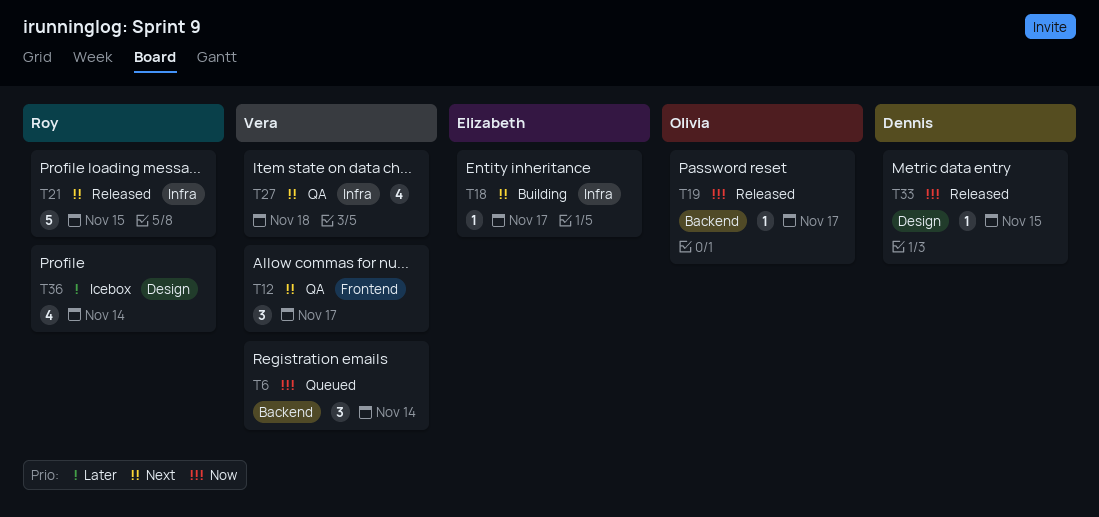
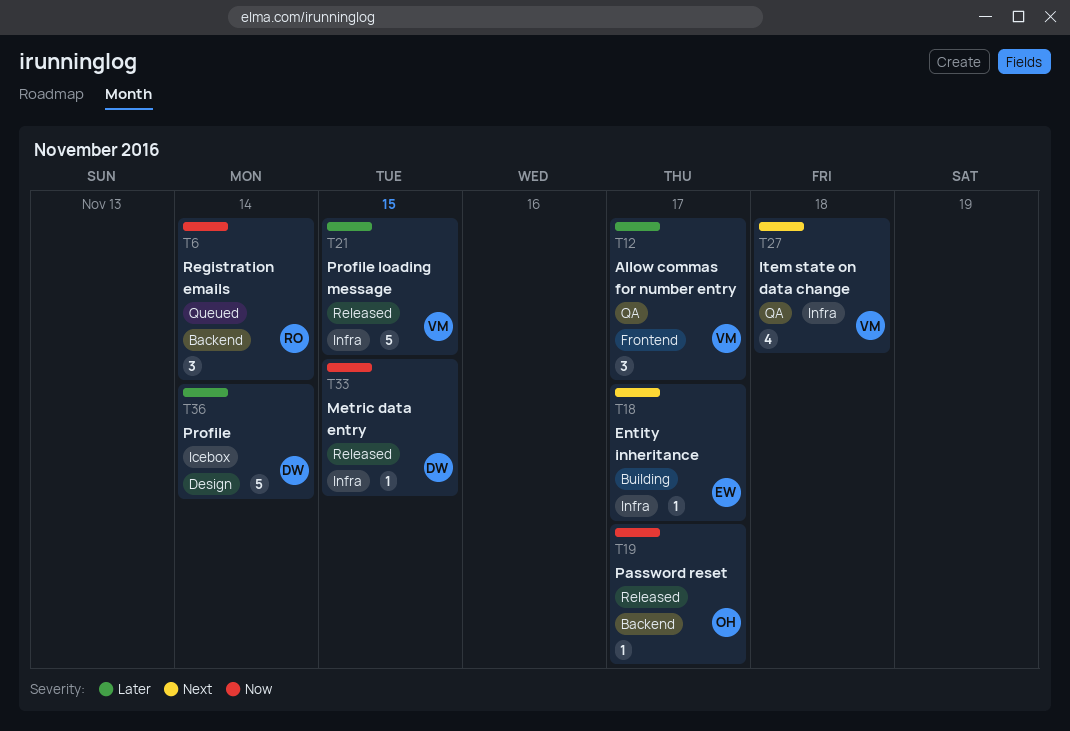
T6, owner: Vera -> Roy
T12, priority: Next -> Later
T21, owner: Roy -> Vera
T21, priority: Next -> Later
T33, label: Design -> Infra
T36, owner: Roy -> Dennis
T36, estimate: 4 -> 5

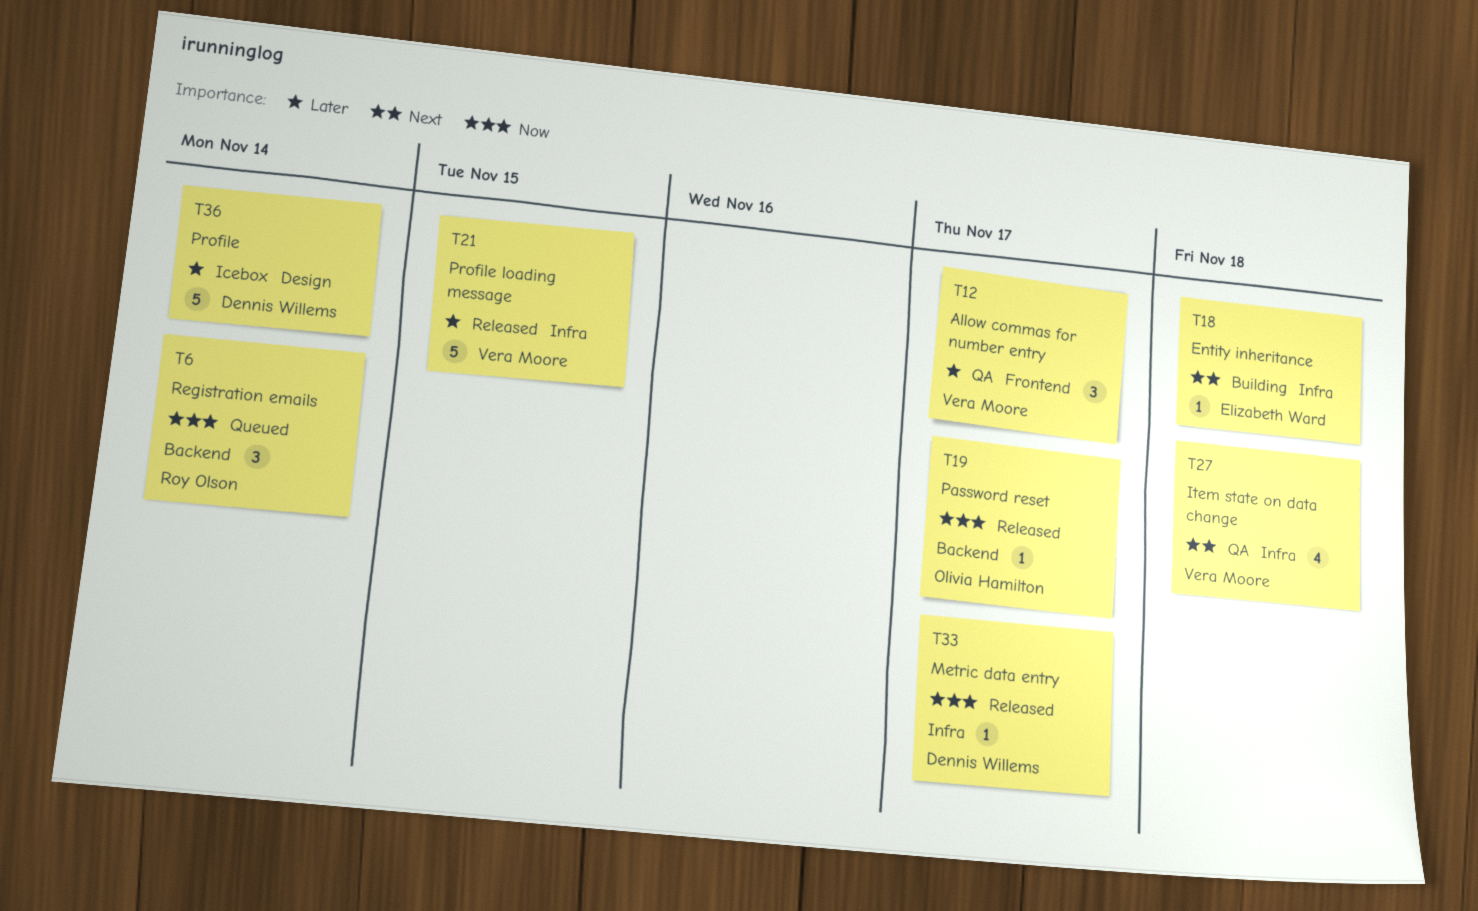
T18, due: Nov 17 -> Nov 18
T33, due: Nov 15 -> Nov 17

